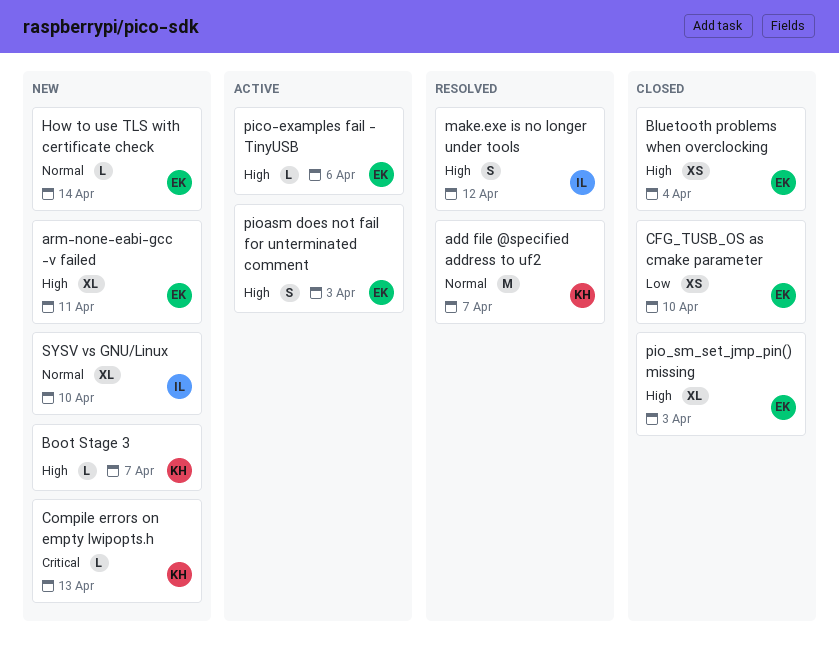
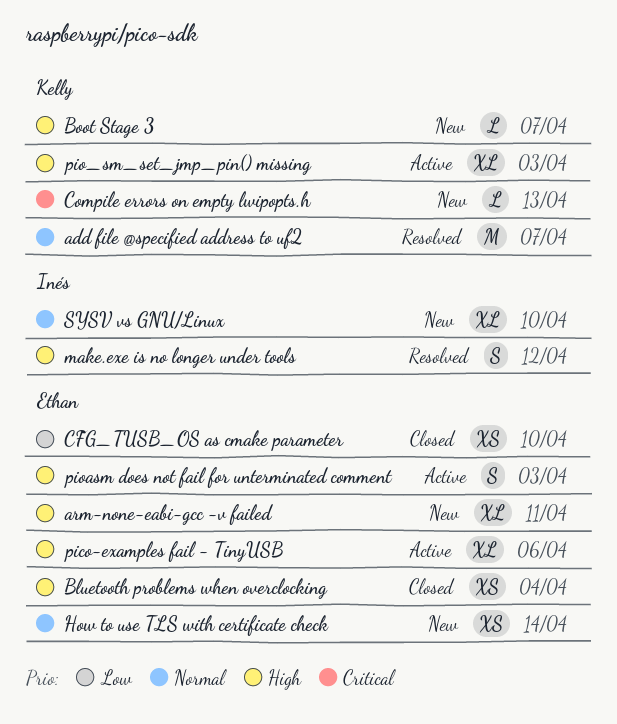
How to use TLS with certificate check, estimate: L -> XS
pico-examples fail - TinyUSB, estimate: L -> XL
pio_sm_set_jmp_pin() missing, status: Closed -> Active
pio_sm_set_jmp_pin() missing, owner: Ethan -> Kelly

